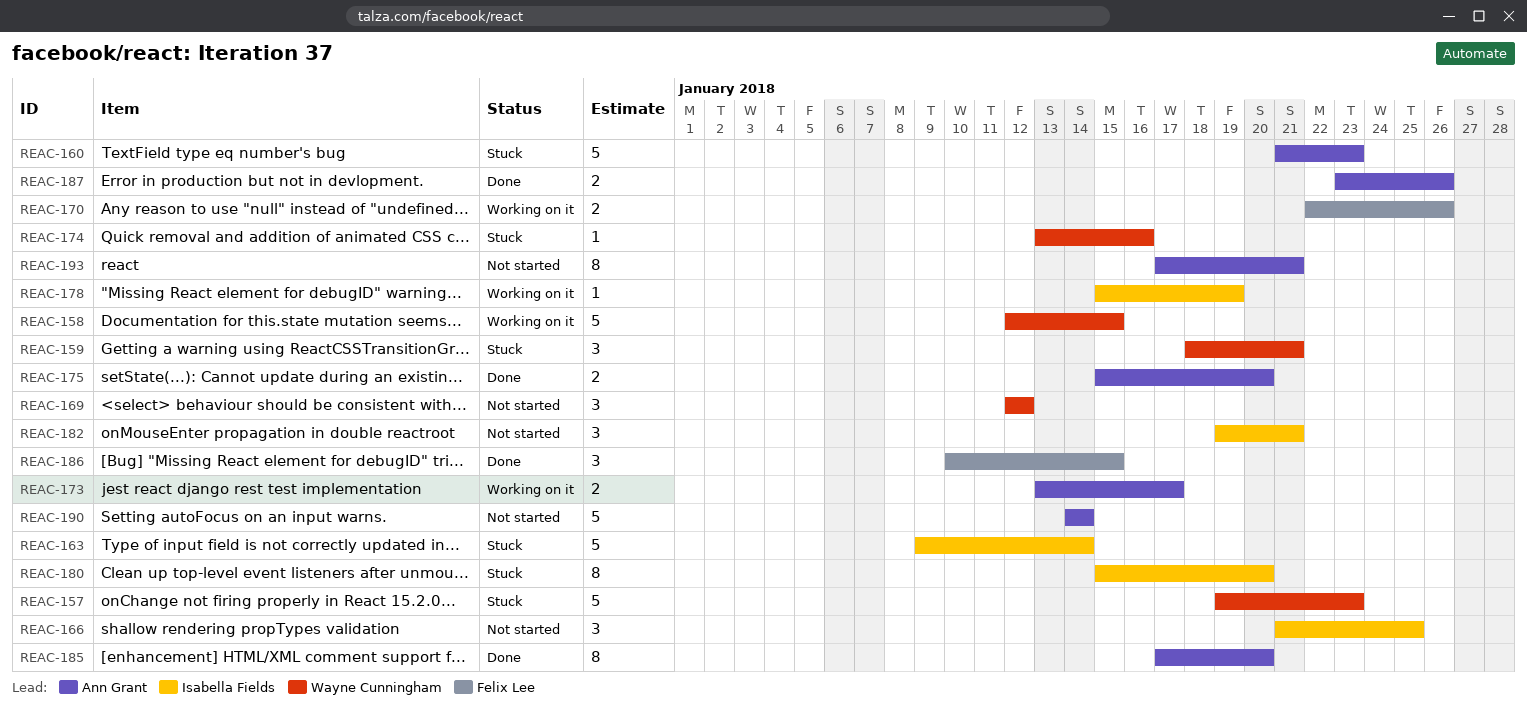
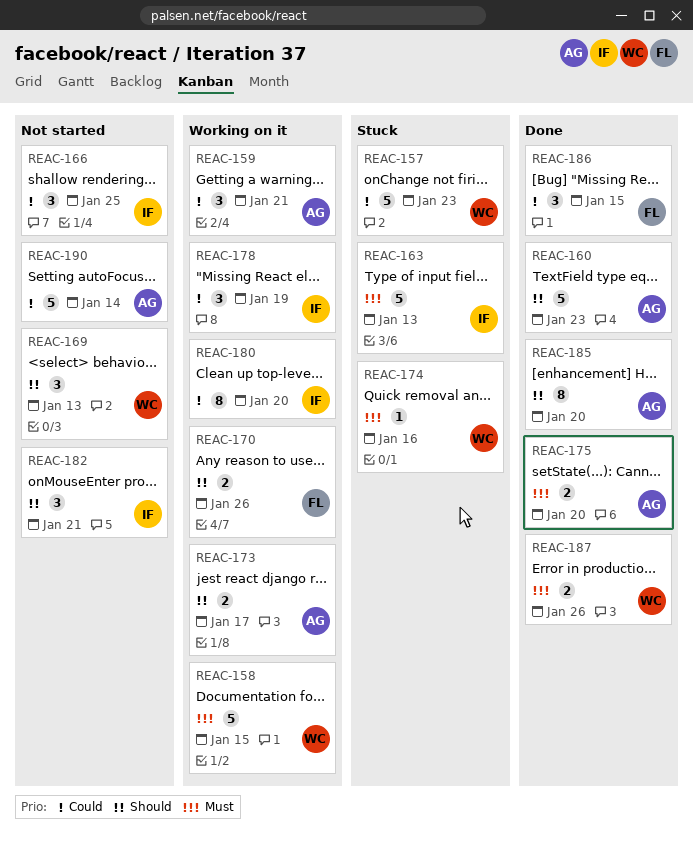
REAC-159, status: Stuck -> Working on it
REAC-159, owner: Wayne Cunningham -> Ann Grant
REAC-160, status: Stuck -> Done
REAC-163, due: Jan 14 -> Jan 13
REAC-169, due: Jan 12 -> Jan 13
REAC-178, estimate: 1 -> 3
REAC-180, status: Stuck -> Working on it
REAC-187, owner: Ann Grant -> Wayne Cunningham
REAC-193: present -> none

